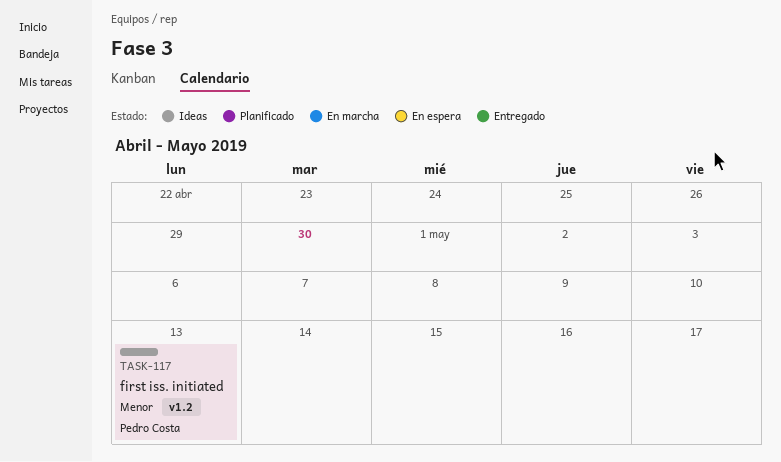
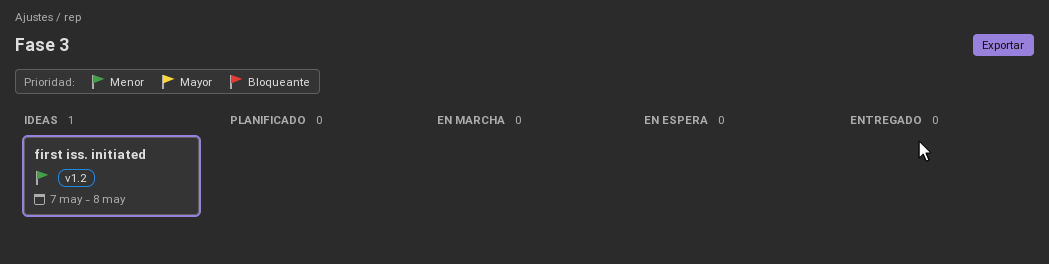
first iss. initiated, due: May 13 -> May 8

